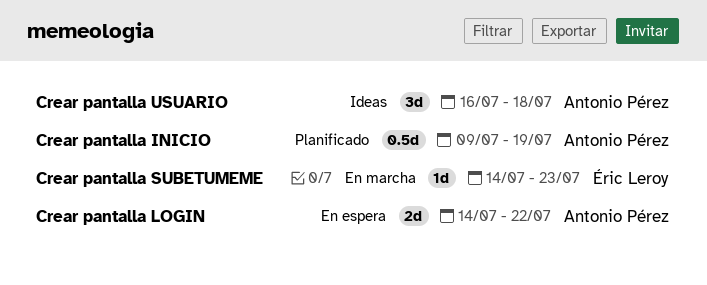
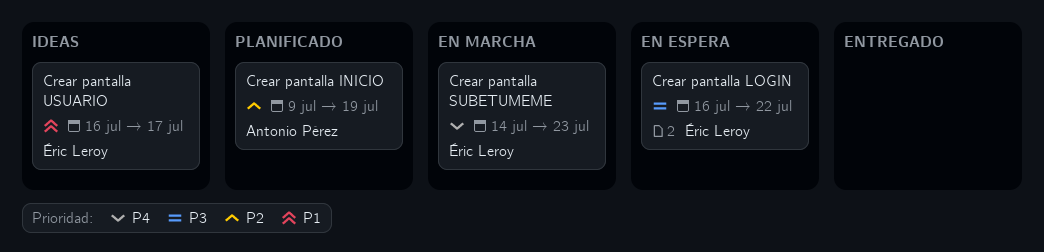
Crear pantalla LOGIN, owner: Antonio Pérez -> Éric Leroy
Crear pantalla LOGIN, start: Jul 14 -> Jul 16
Crear pantalla USUARIO, owner: Antonio Pérez -> Éric Leroy
Crear pantalla USUARIO, due: Jul 18 -> Jul 17

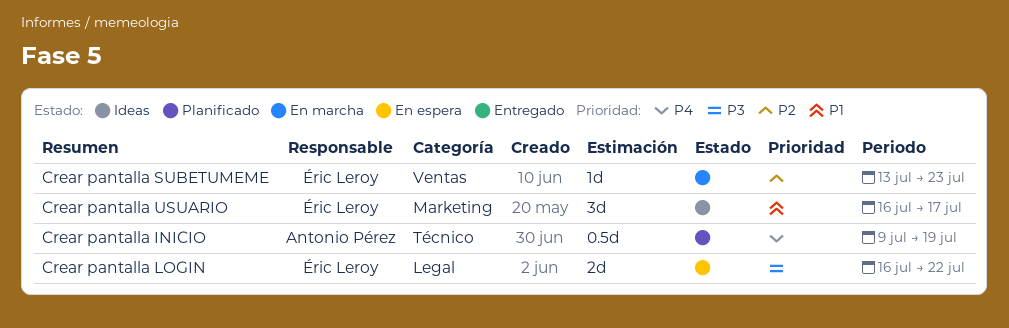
Crear pantalla INICIO, priority: P2 -> P4
Crear pantalla SUBETUMEME, priority: P4 -> P2
Crear pantalla SUBETUMEME, start: Jul 14 -> Jul 13

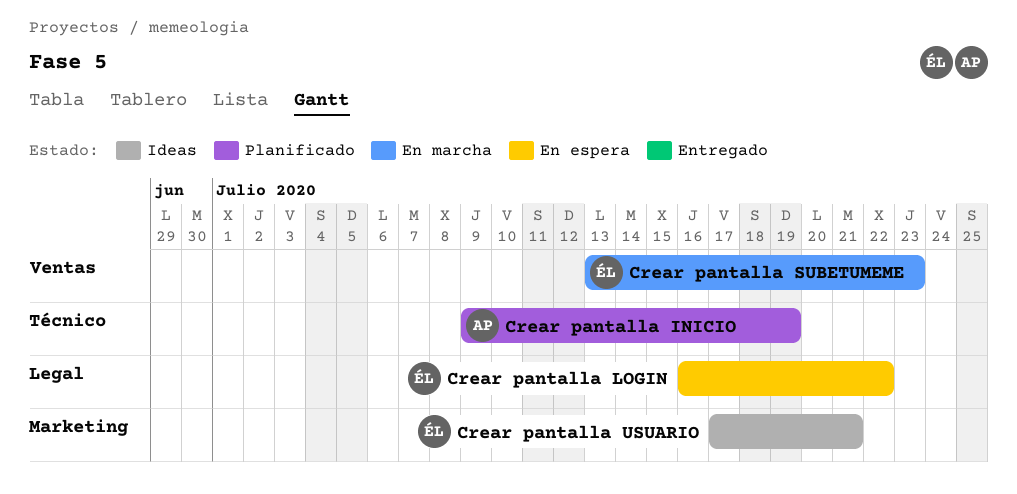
Crear pantalla USUARIO, start: Jul 16 -> Jul 17
Crear pantalla USUARIO, due: Jul 17 -> Jul 21

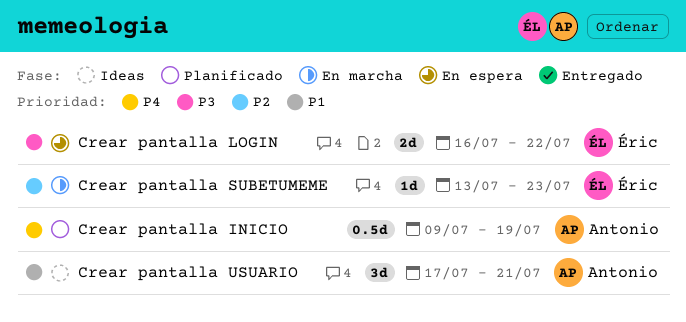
Crear pantalla USUARIO, owner: Éric -> Antonio

